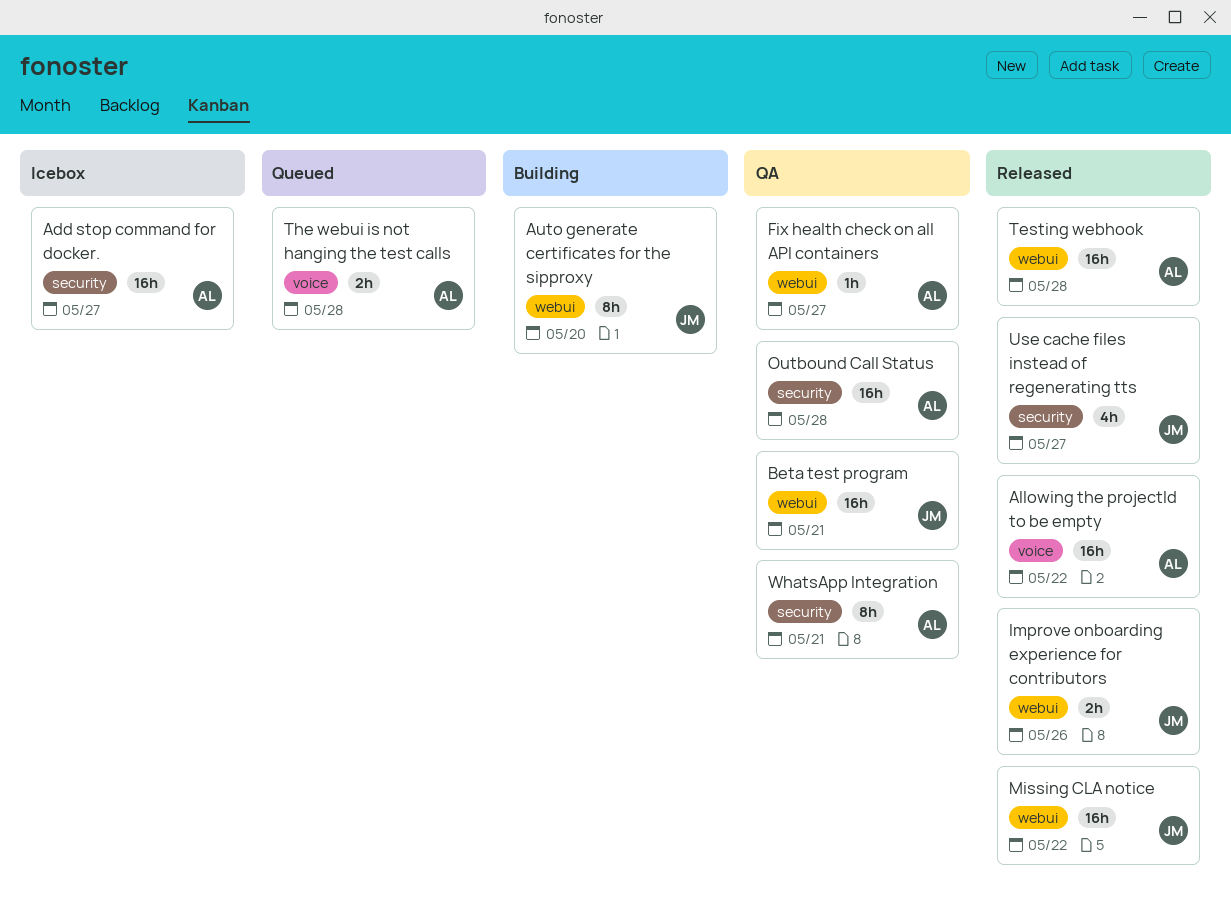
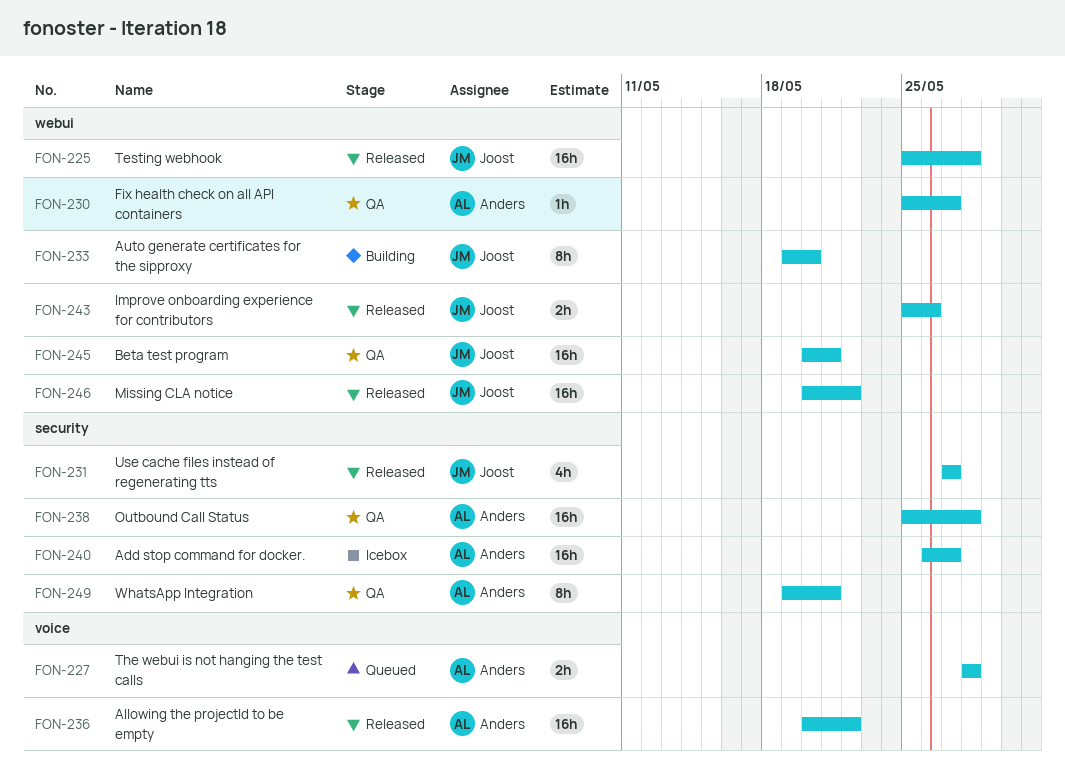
Testing webhook, owner: Anders -> Joost

